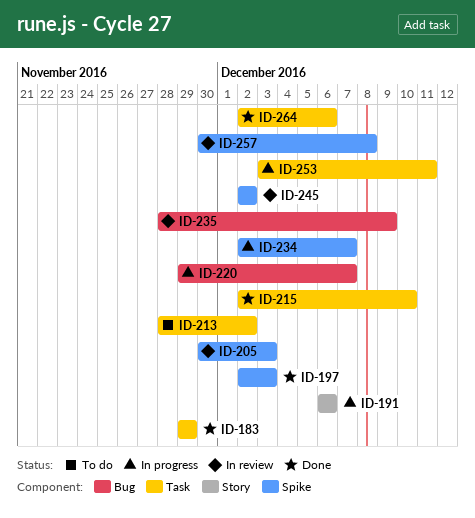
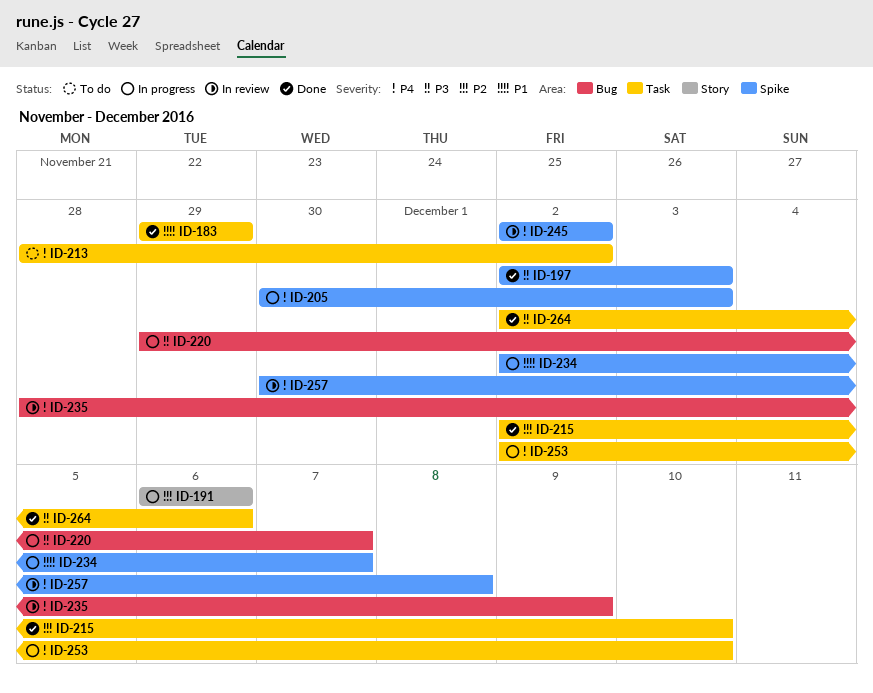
ID-205, status: In review -> In progress
ID-253, start: Dec 3 -> Dec 2
ID-253, due: Dec 11 -> Dec 10

